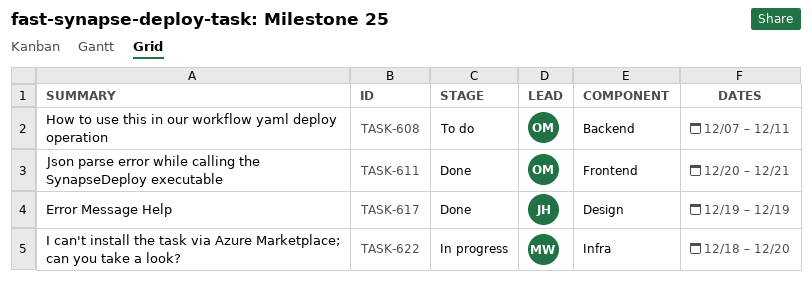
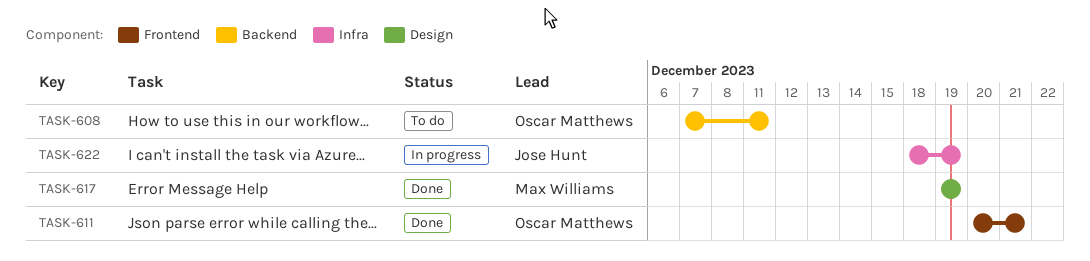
TASK-617, owner: Jose Hunt -> Max Williams
TASK-622, owner: Max Williams -> Jose Hunt
TASK-622, due: Dec 20 -> Dec 19

